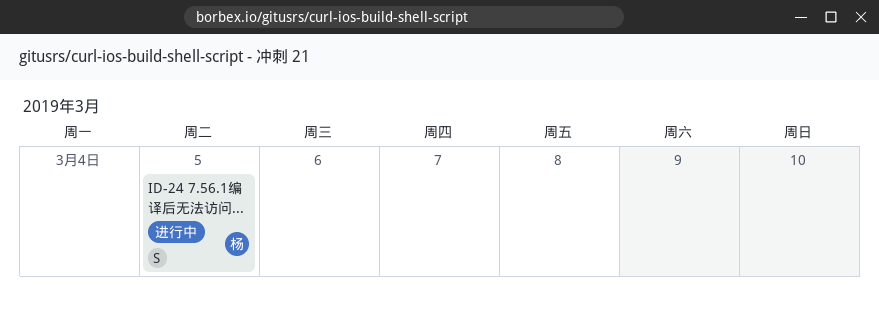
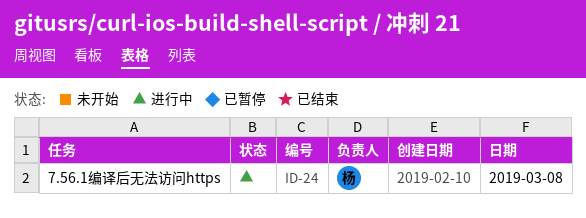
ID-24, day: Mar 5 -> Mar 8

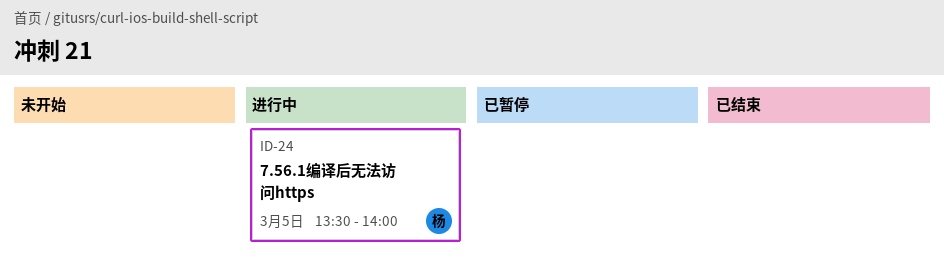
ID-24, day: Mar 8 -> Mar 5

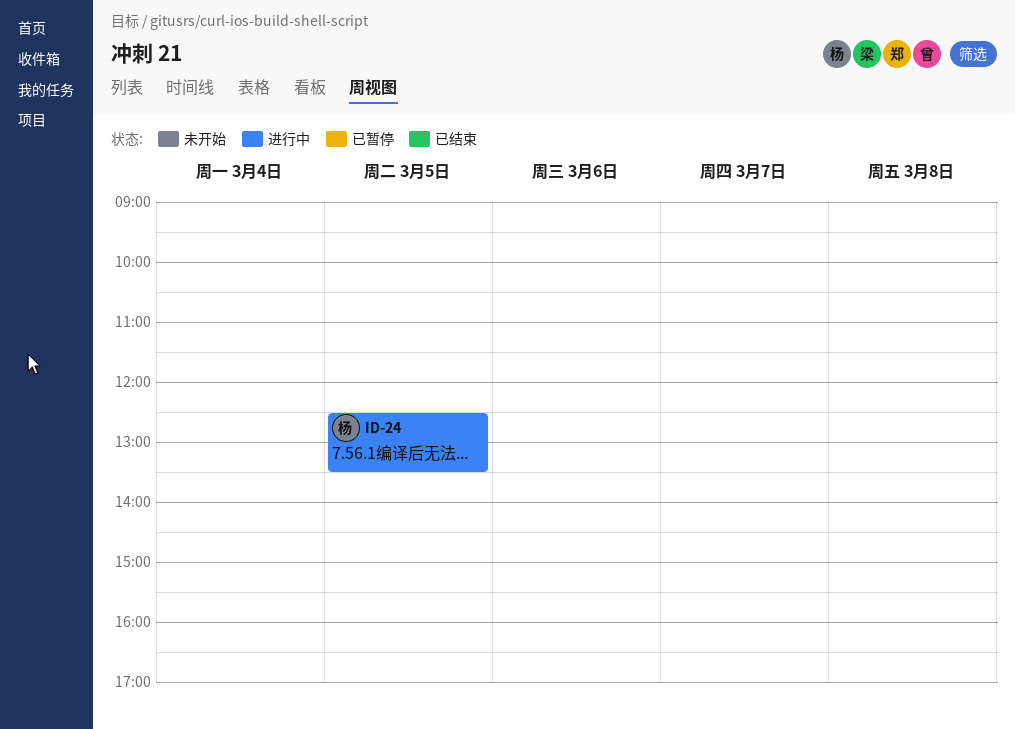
ID-24, begins: 13:30 -> 12:30
ID-24, ends: 14:00 -> 13:30

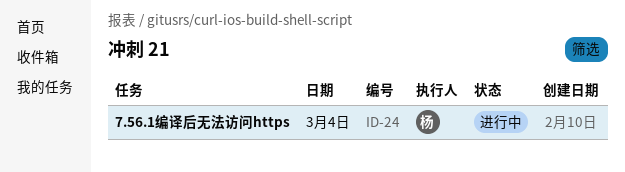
ID-24, day: Mar 5 -> Mar 4

